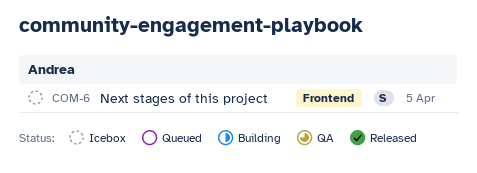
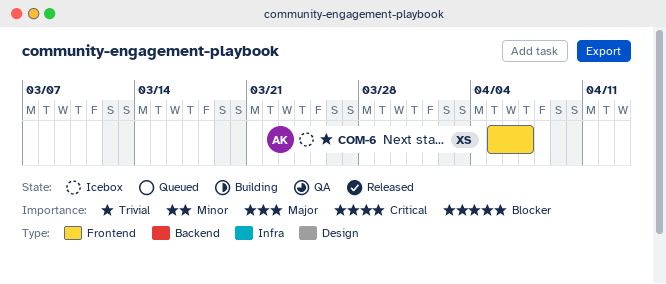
COM-6, estimate: S -> XS
COM-6, due: Apr 5 -> Apr 7

